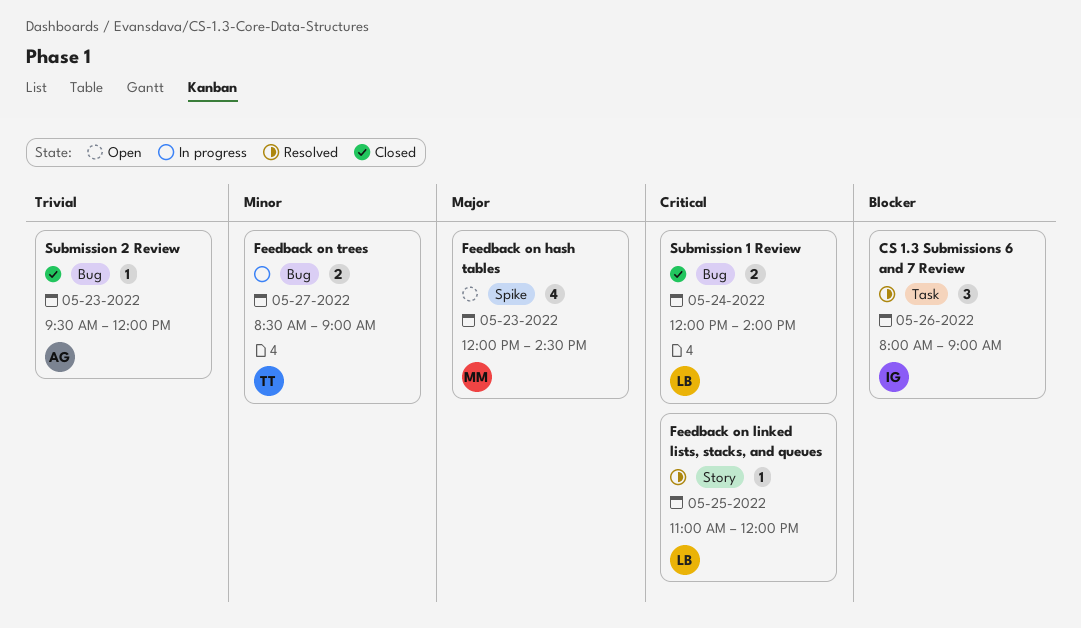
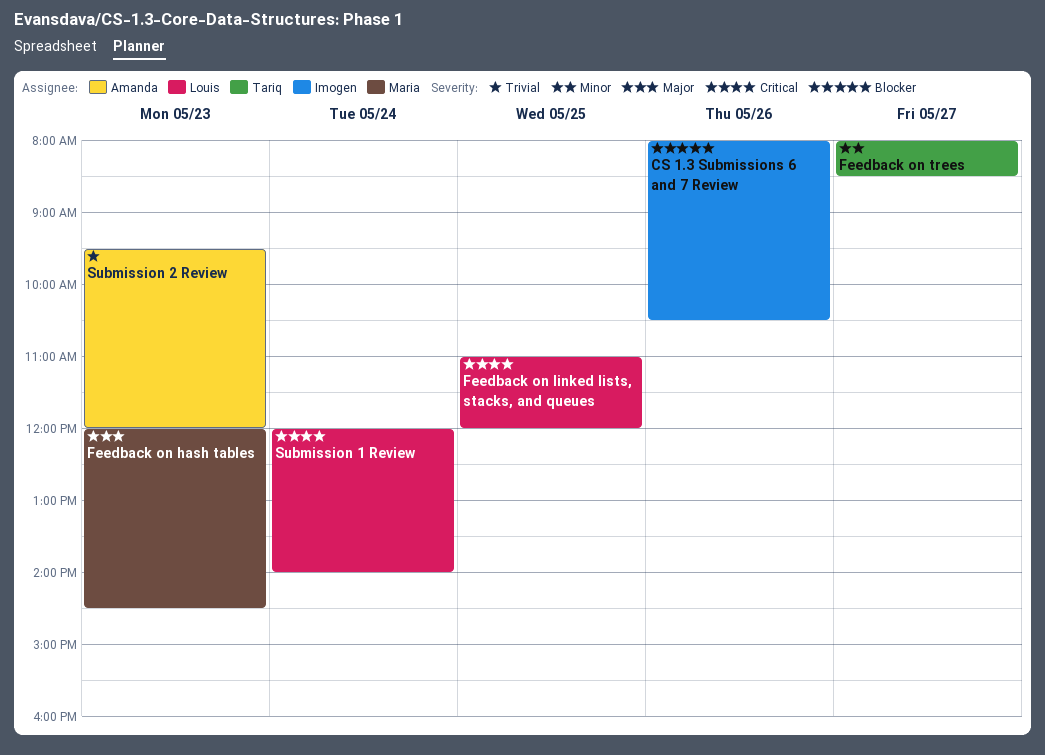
CS 1.3 Submissions 6 and 7 Review, ends: 09:00 -> 10:30
Feedback on trees, begins: 08:30 -> 08:00
Feedback on trees, ends: 09:00 -> 08:30

